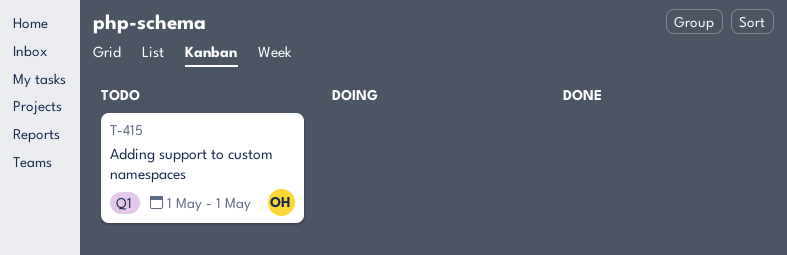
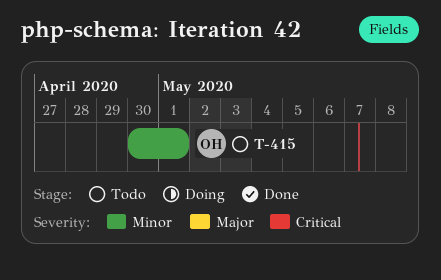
T-415, start: May 1 -> Apr 30

